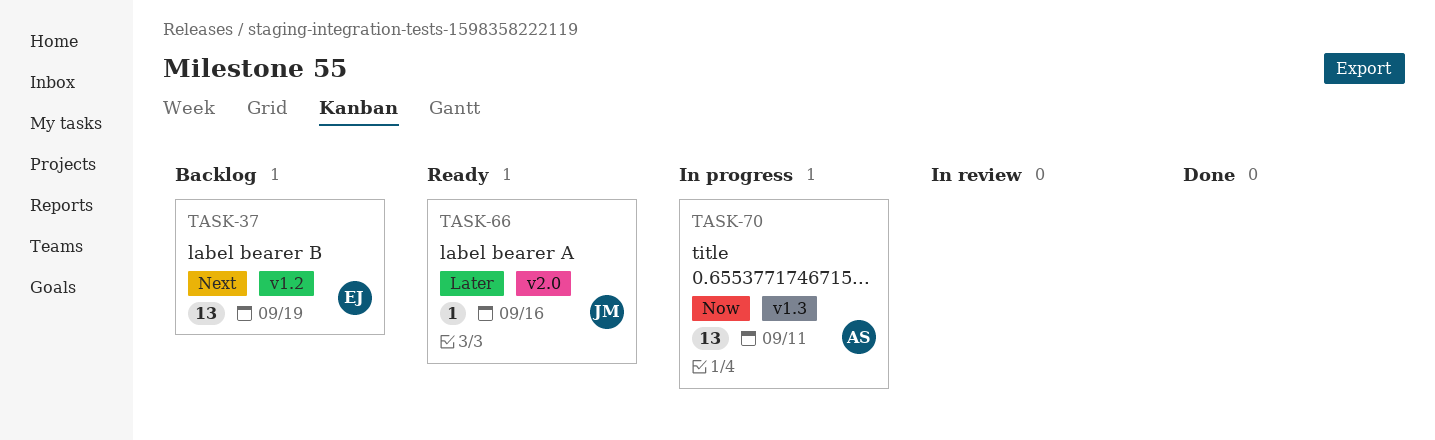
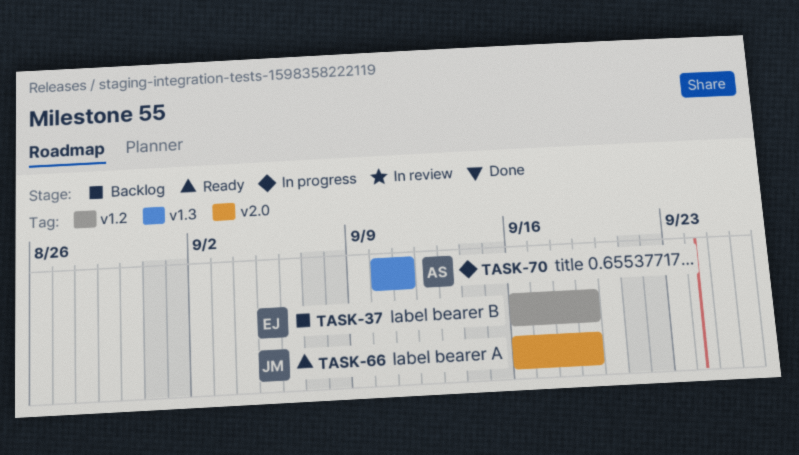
TASK-66, due: Sep 16 -> Sep 19

